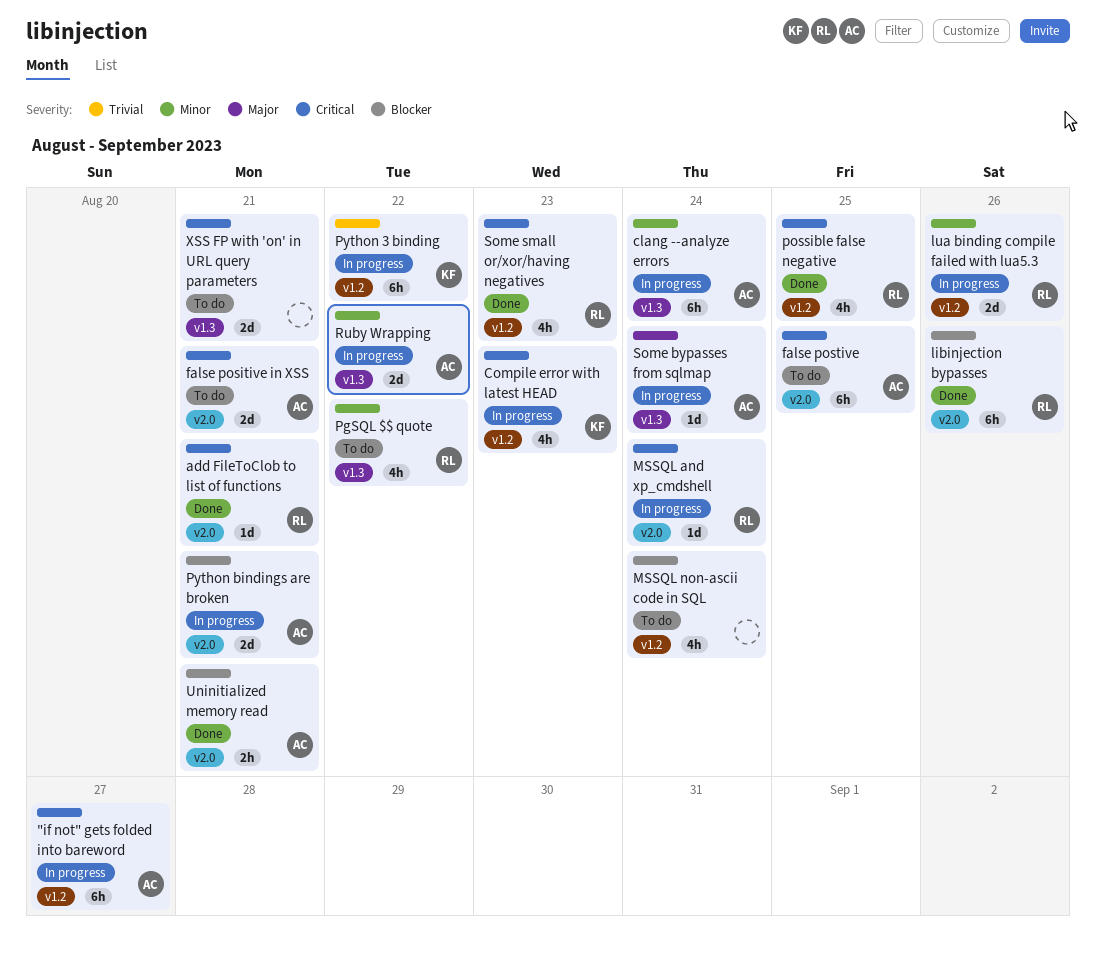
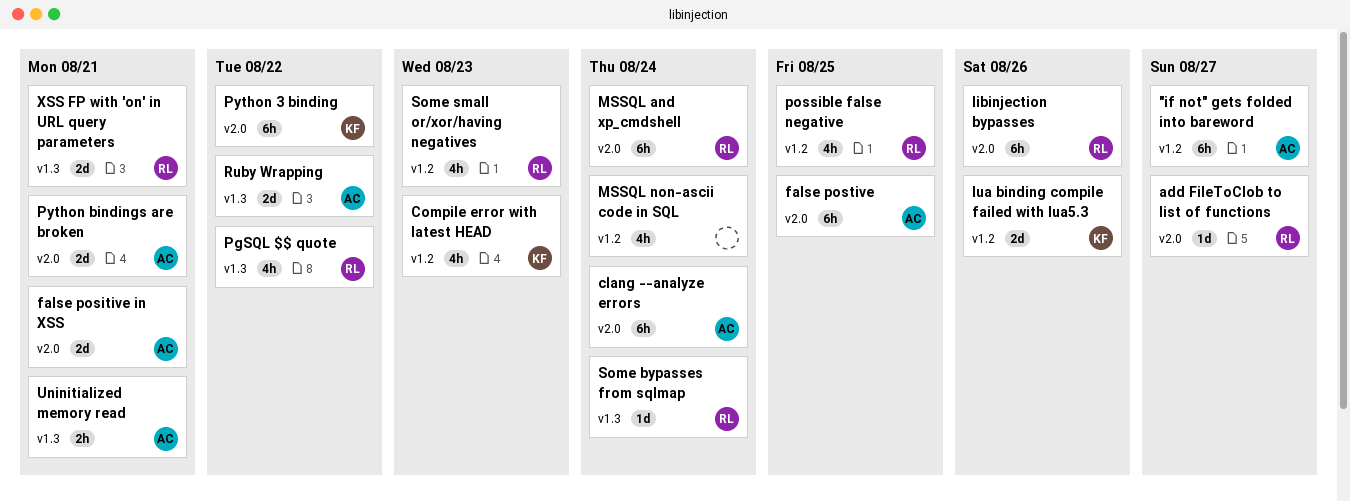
add FileToClob to list of functions, due: Aug 21 -> Aug 27
clang --analyze errors, label: v1.3 -> v2.0
lua binding compile failed with lua5.3, owner: RL -> KF
MSSQL and xp_cmdshell, estimate: 1d -> 6h
Python 3 binding, label: v1.2 -> v2.0
Some bypasses from sqlmap, owner: AC -> RL
Uninitialized memory read, label: v2.0 -> v1.3
XSS FP with 'on' in URL query parameters, owner: none -> RL

